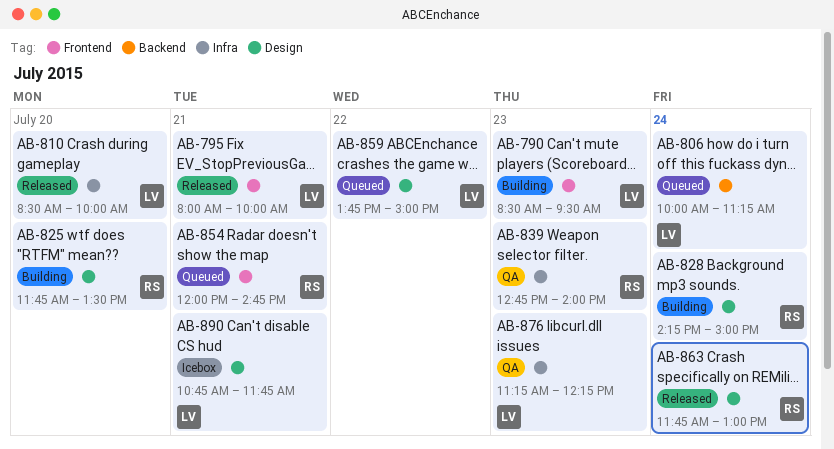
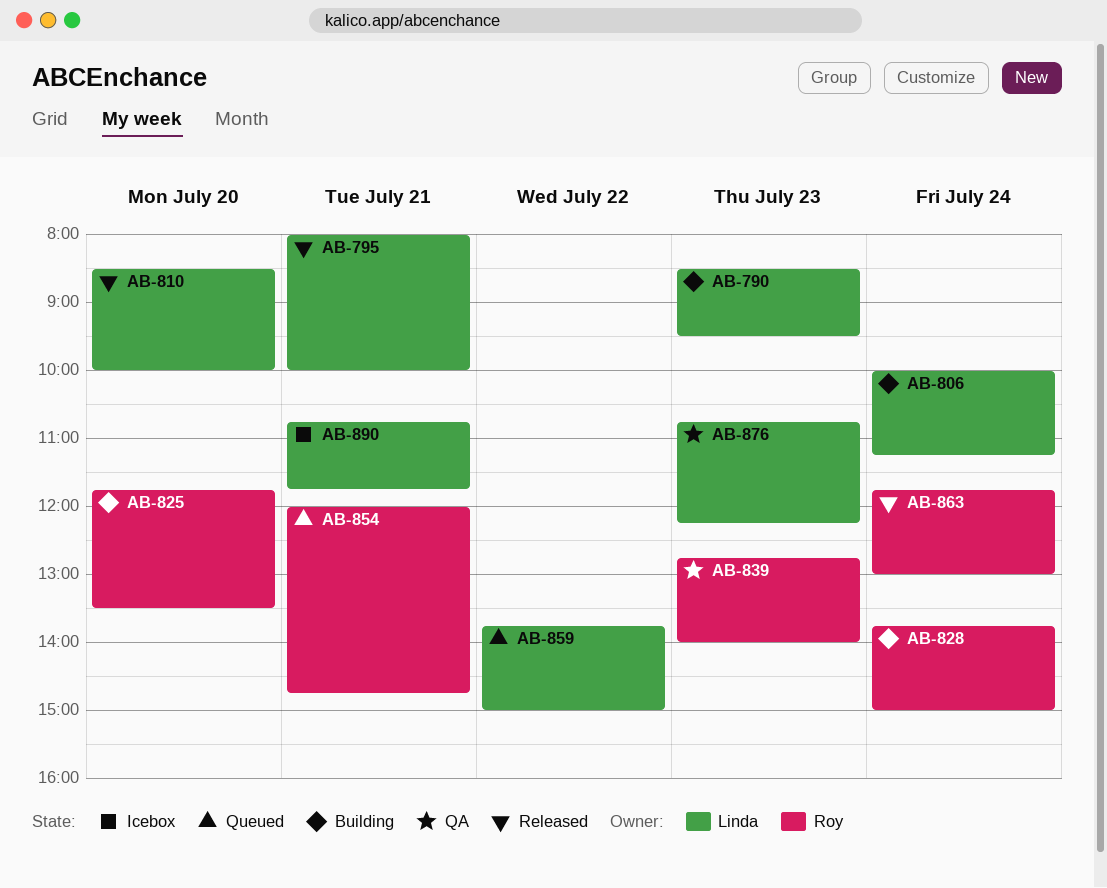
AB-806, status: Queued -> Building
AB-828, begins: 14:15 -> 13:45
AB-876, begins: 11:15 -> 10:45

